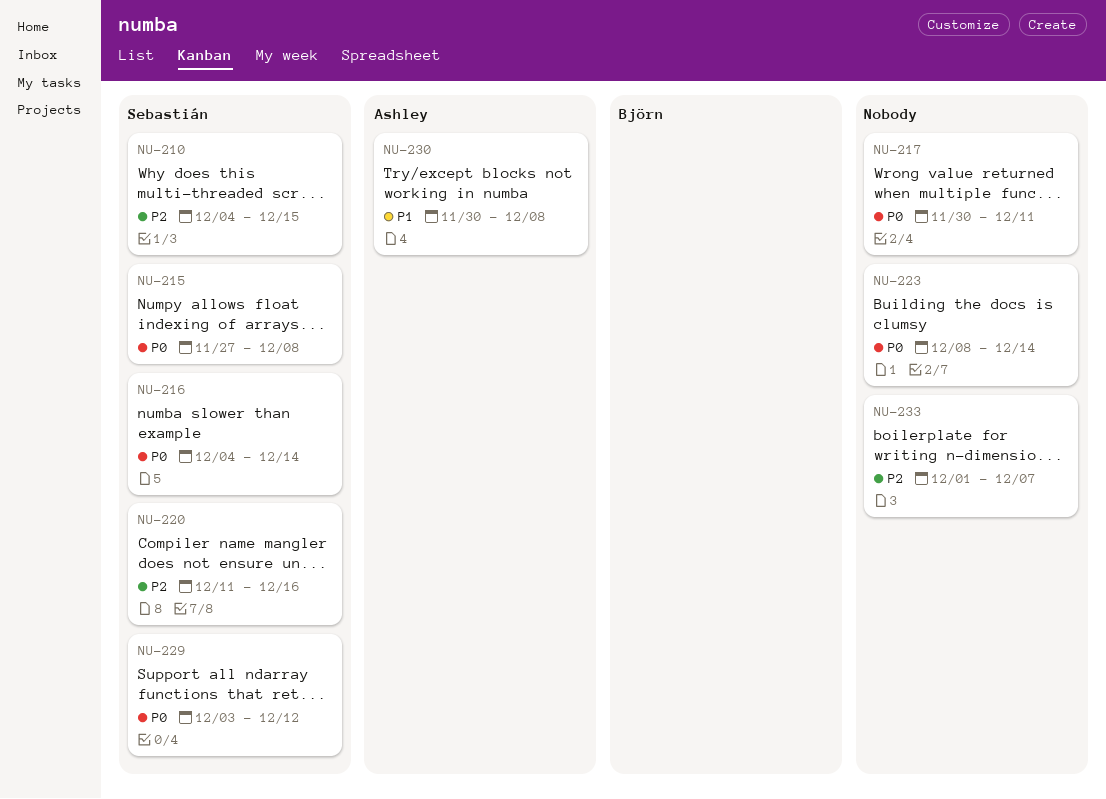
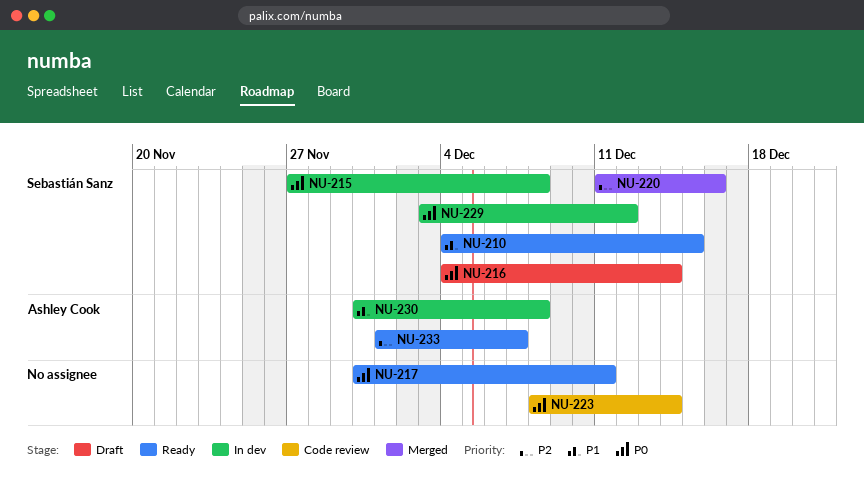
NU-210, priority: P2 -> P1
NU-233, owner: none -> Ashley Cook

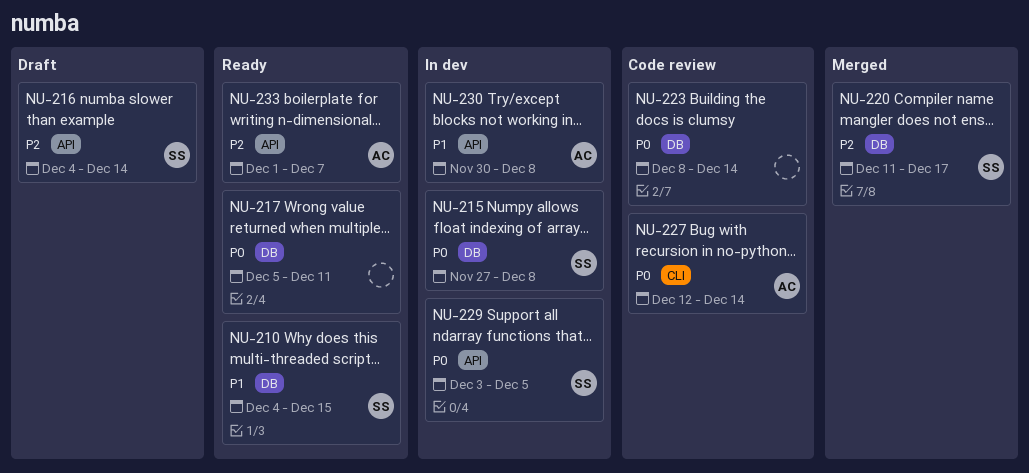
NU-216, priority: P0 -> P2
NU-217, start: Nov 30 -> Dec 5
NU-220, due: Dec 16 -> Dec 17
NU-227: none -> present
NU-229, due: Dec 12 -> Dec 5

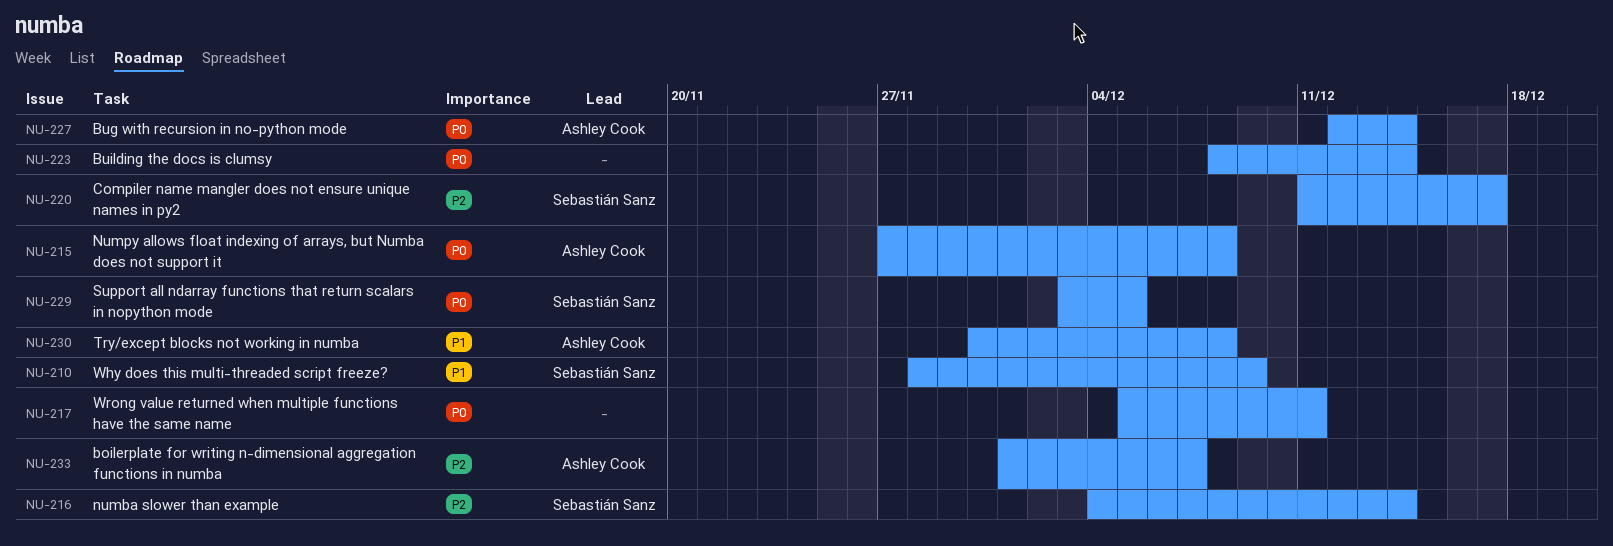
NU-210, start: Dec 4 -> Nov 28
NU-210, due: Dec 15 -> Dec 9
NU-215, owner: Sebastián Sanz -> Ashley Cook

